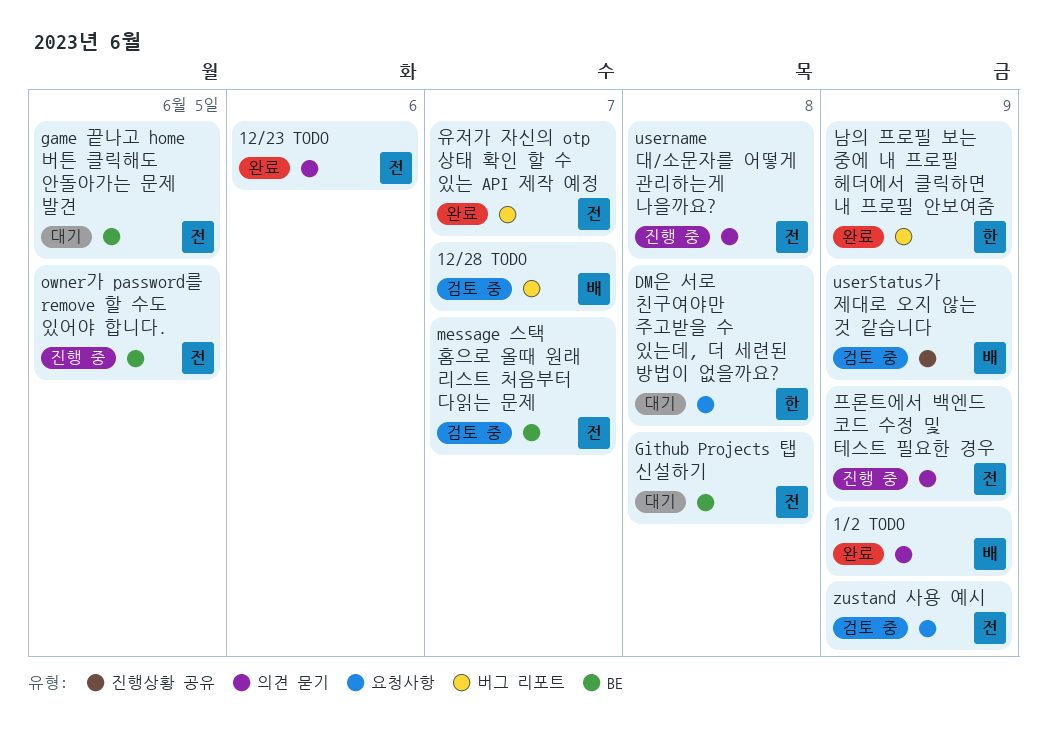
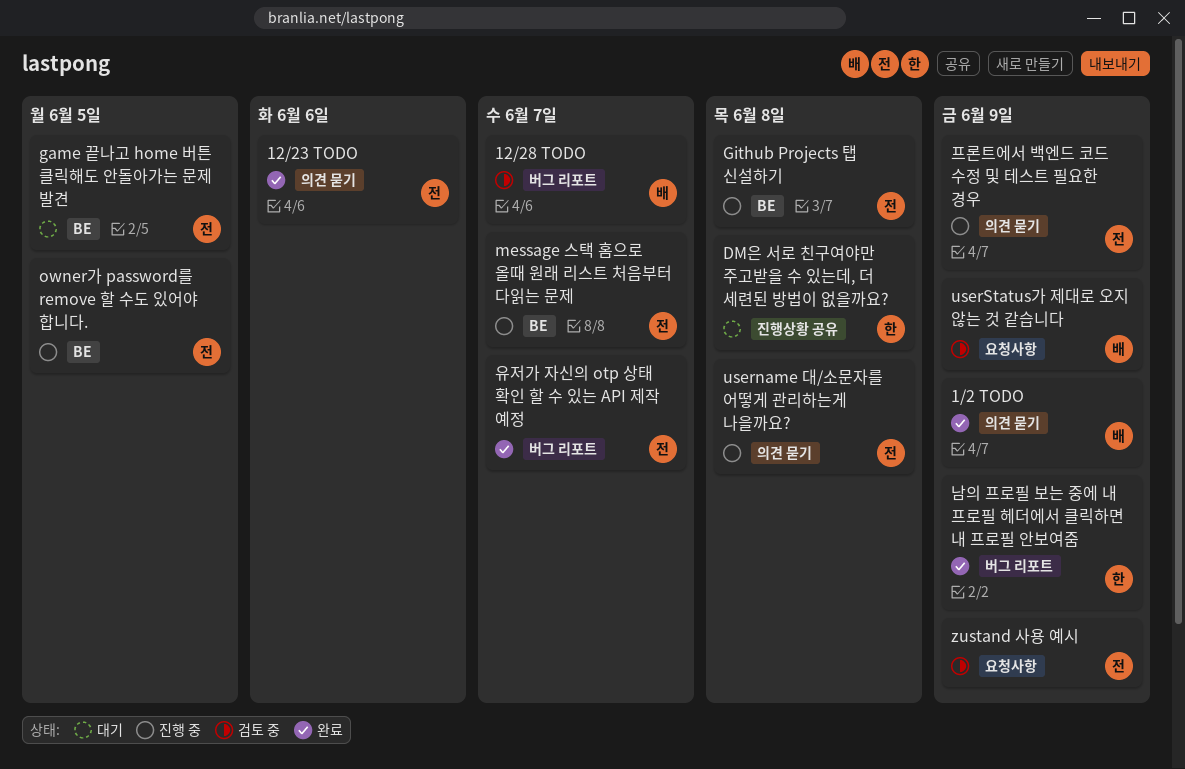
DM은 서로 친구여야만 주고받을 수 있는데, 더 세련된 방법이 없을까요?, label: 요청사항 -> 진행상황 공유
Github Projects 탭 신설하기, status: 대기 -> 진행 중
message 스택 홈으로 올때 원래 리스트 처음부터 다읽는 문제, status: 검토 중 -> 진행 중
userStatus가 제대로 오지 않는 것 같습니다, label: 진행상황 공유 -> 요청사항

